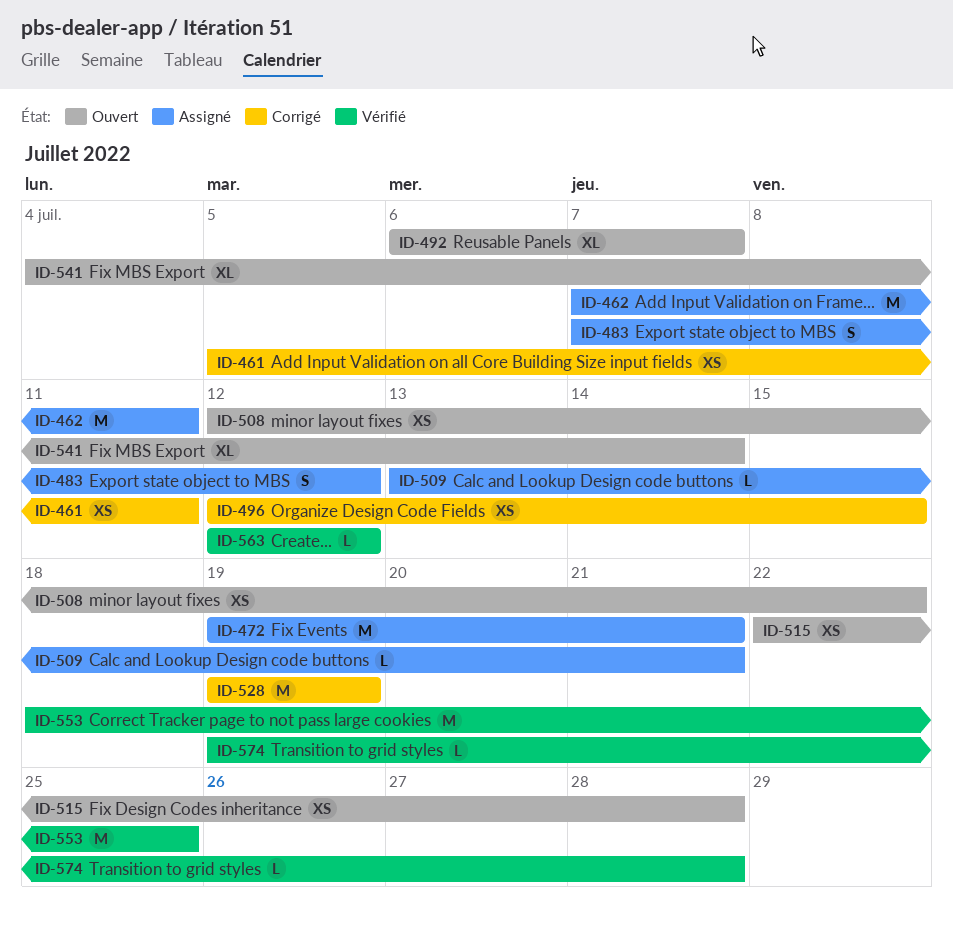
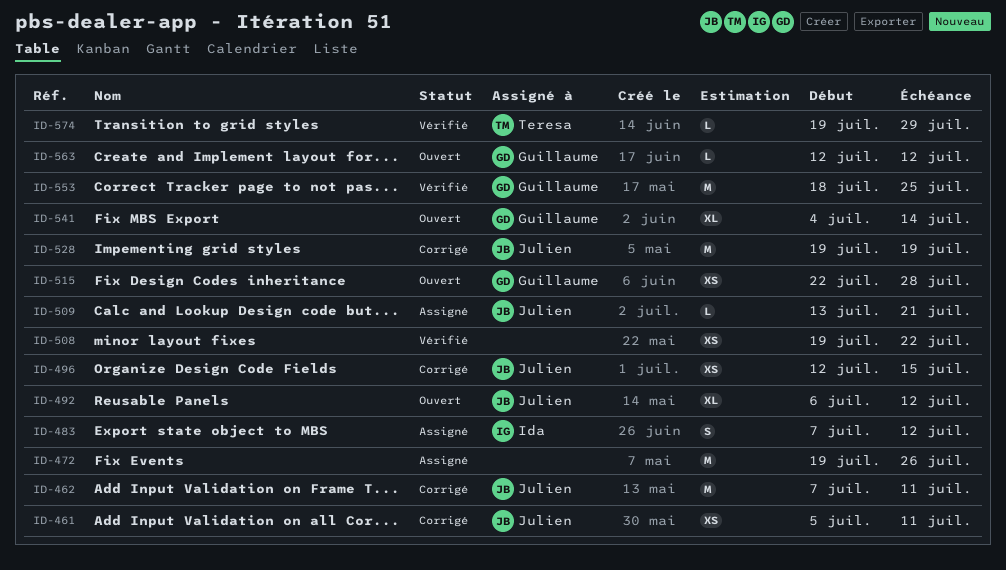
ID-462, status: Assigné -> Corrigé
ID-472, due: Jul 21 -> Jul 26
ID-492, due: Jul 7 -> Jul 12
ID-508, status: Ouvert -> Vérifié
ID-508, start: Jul 12 -> Jul 19
ID-563, status: Vérifié -> Ouvert
ID-574, due: Jul 28 -> Jul 29

